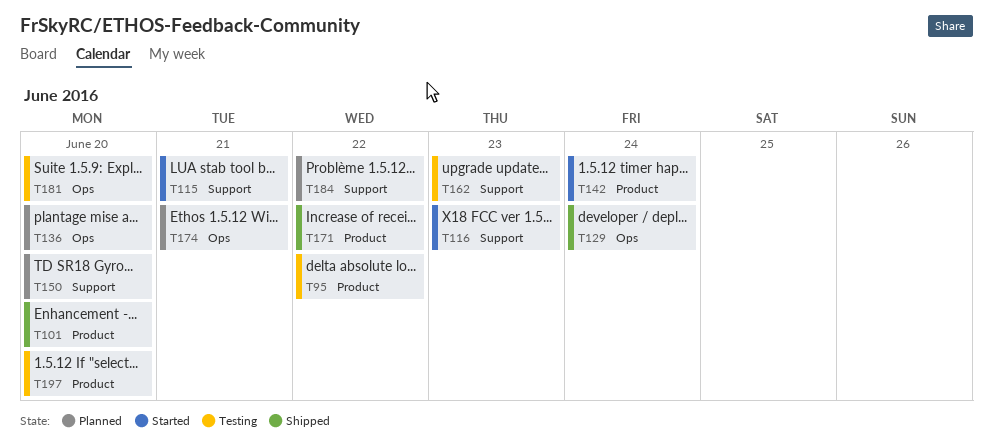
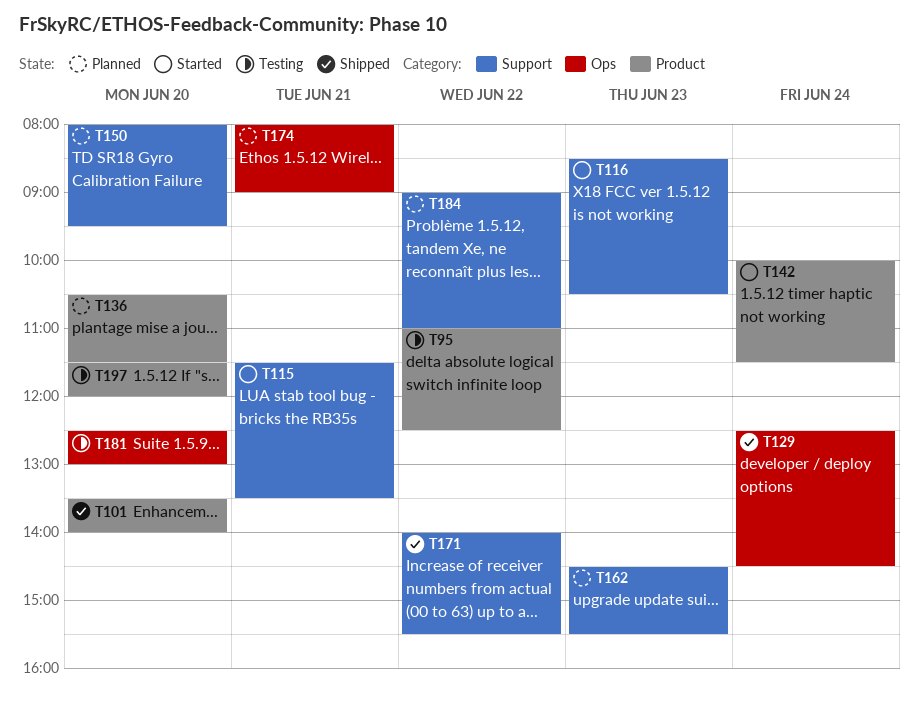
T136, label: Ops -> Product
T162, status: Testing -> Planned
T171, label: Product -> Support

